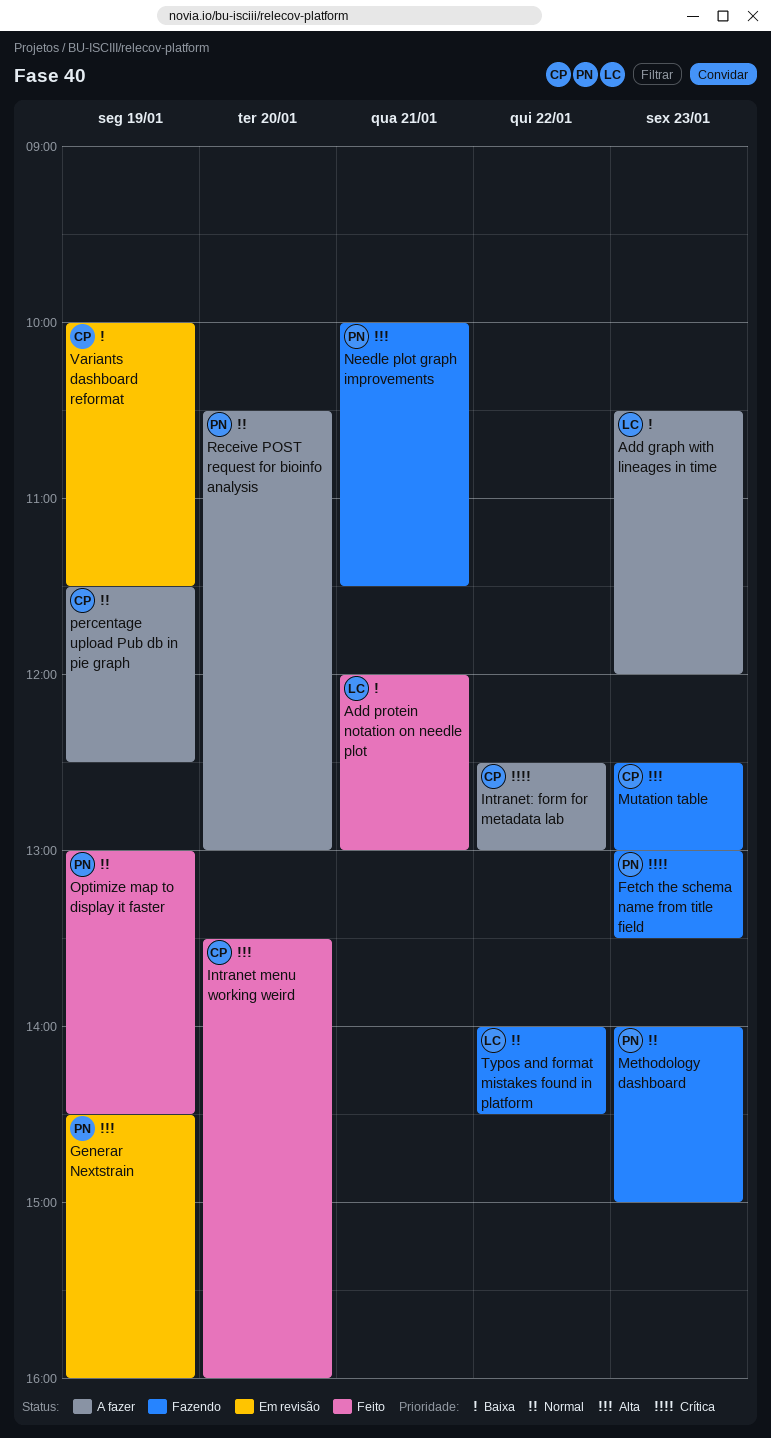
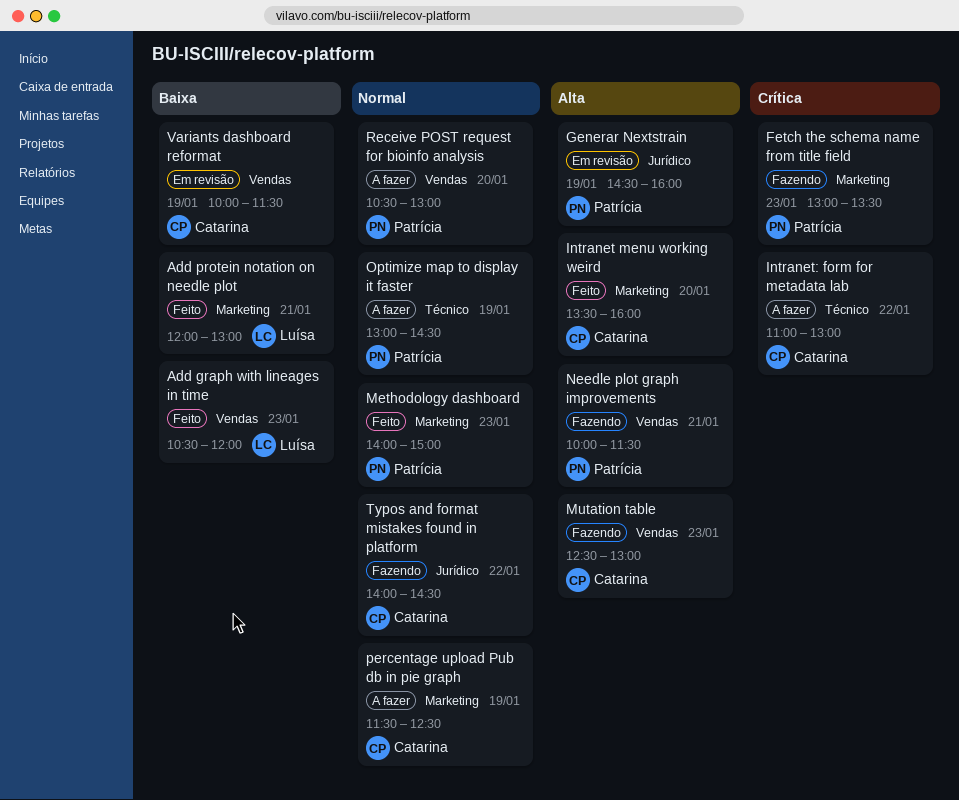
Add graph with lineages in time, status: A fazer -> Feito
Intranet: form for metadata lab, begins: 12:30 -> 11:00
Methodology dashboard, status: Fazendo -> Feito
Optimize map to display it faster, status: Feito -> A fazer
Typos and format mistakes found in platform, owner: Luísa -> Catarina

